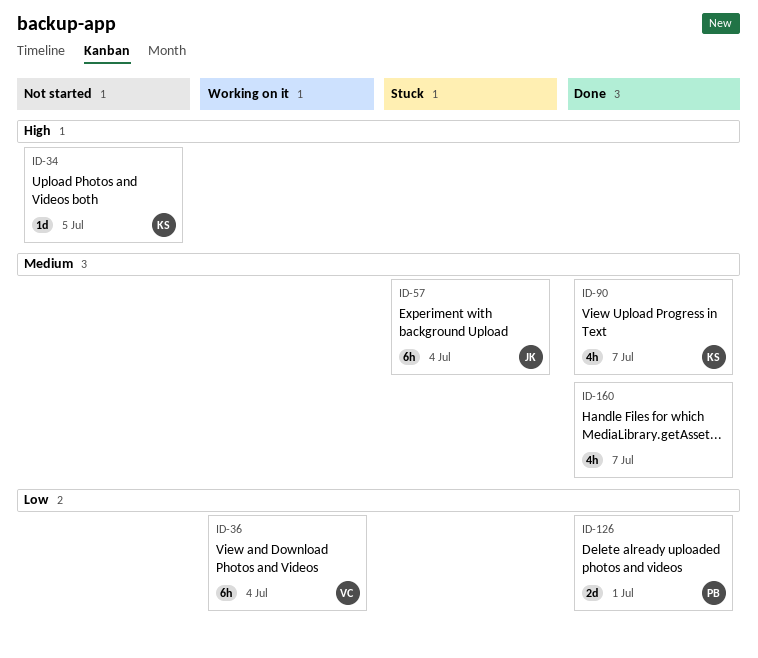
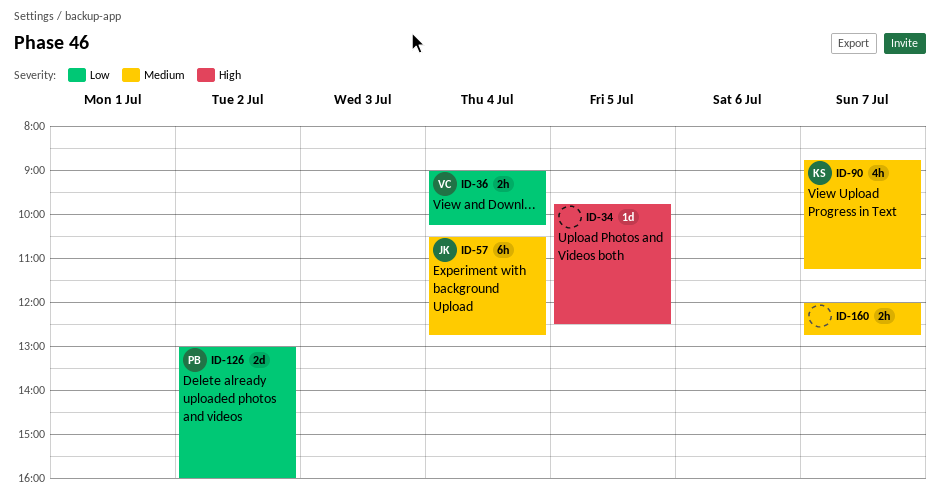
ID-34, owner: KS -> none
ID-36, estimate: 6h -> 2h
ID-126, day: Jul 1 -> Jul 2
ID-160, estimate: 4h -> 2h

